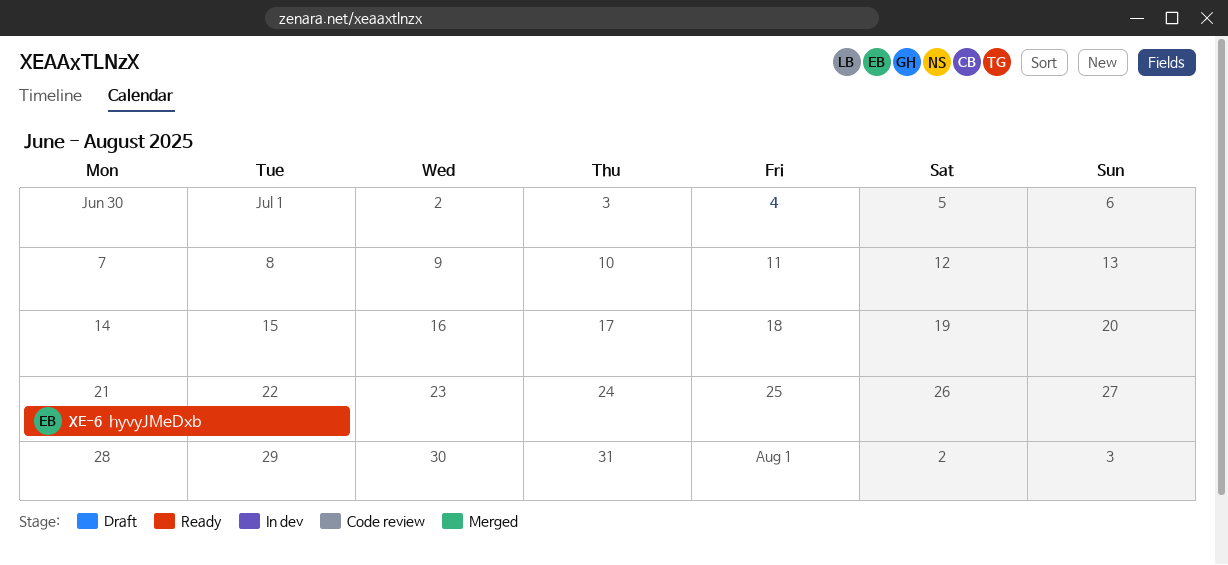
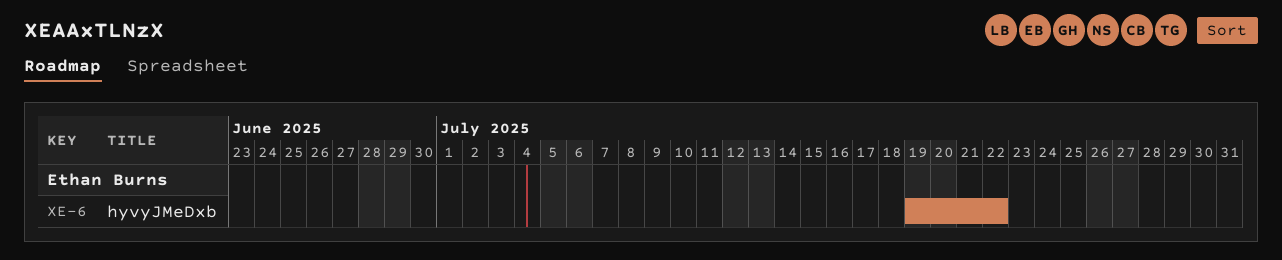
XE-6, start: Jul 21 -> Jul 19

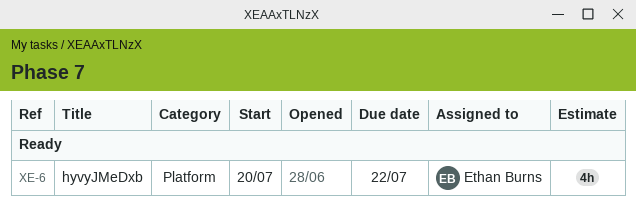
XE-6, start: Jul 19 -> Jul 20

